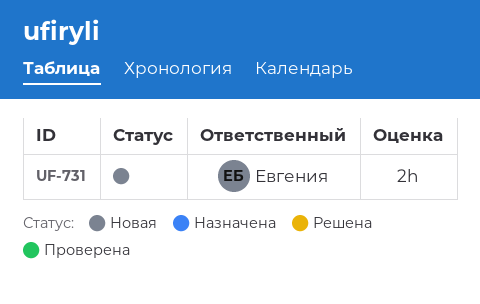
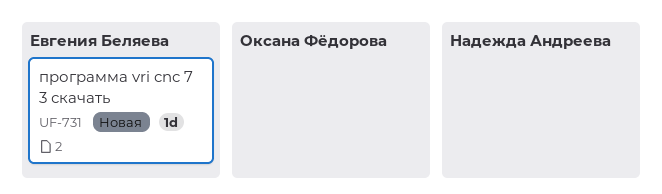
UF-731, estimate: 2h -> 1d

